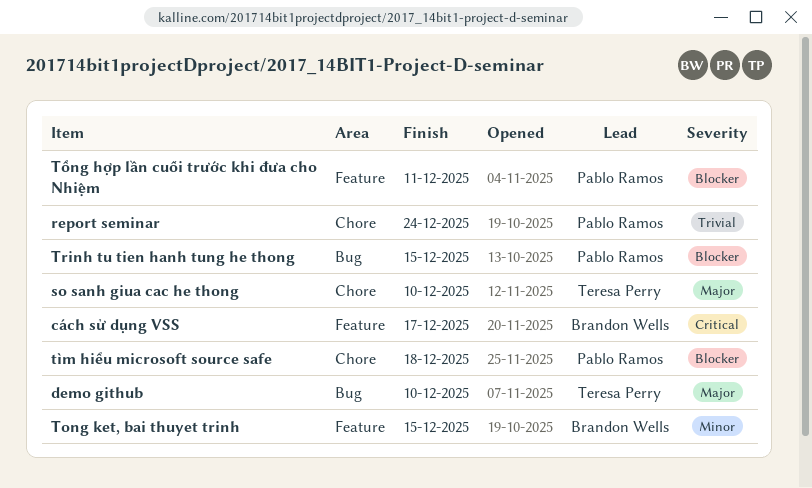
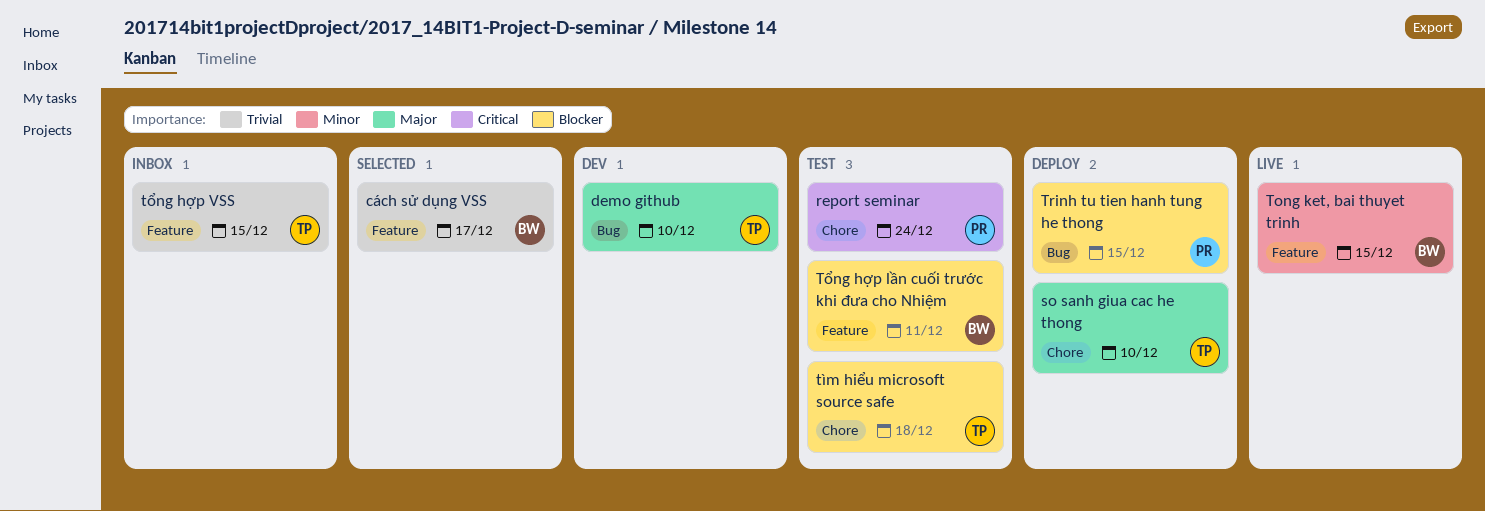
cách sử dụng VSS, priority: Critical -> Trivial
report seminar, priority: Trivial -> Critical
tìm hiểu microsoft source safe, owner: Pablo Ramos -> Teresa Perry
Tổng hợp lần cuối trước khi đưa cho Nhiệm, owner: Pablo Ramos -> Brandon Wells
tổng hợp VSS: none -> present

